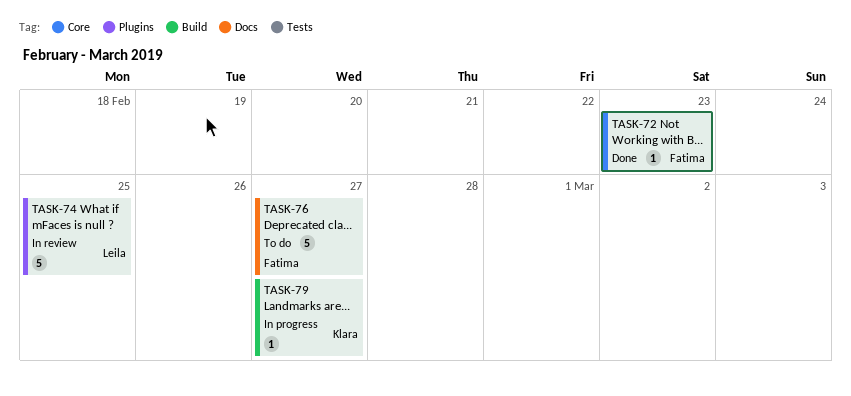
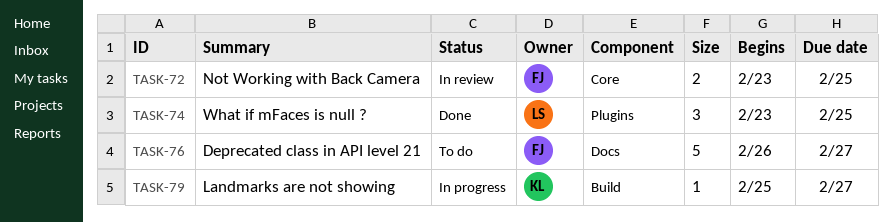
TASK-72, status: Done -> In review
TASK-72, estimate: 1 -> 2
TASK-72, due: Feb 23 -> Feb 25
TASK-74, status: In review -> Done
TASK-74, estimate: 5 -> 3

